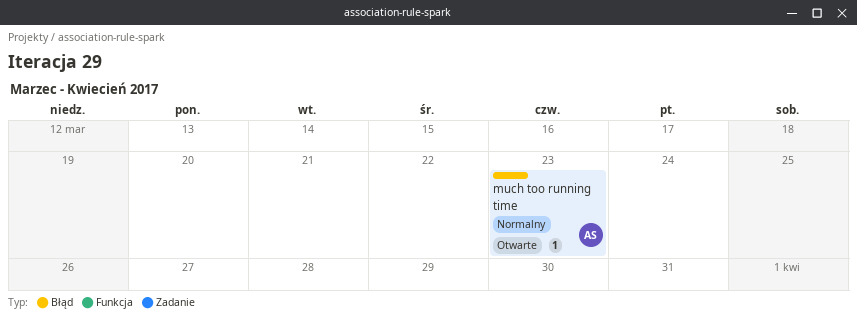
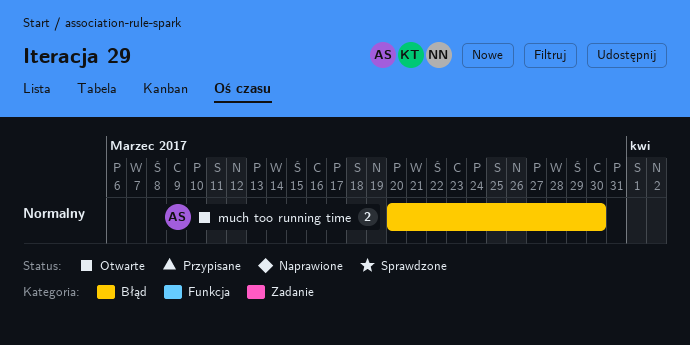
much too running time, estimate: 1 -> 2
much too running time, due: Mar 23 -> Mar 30

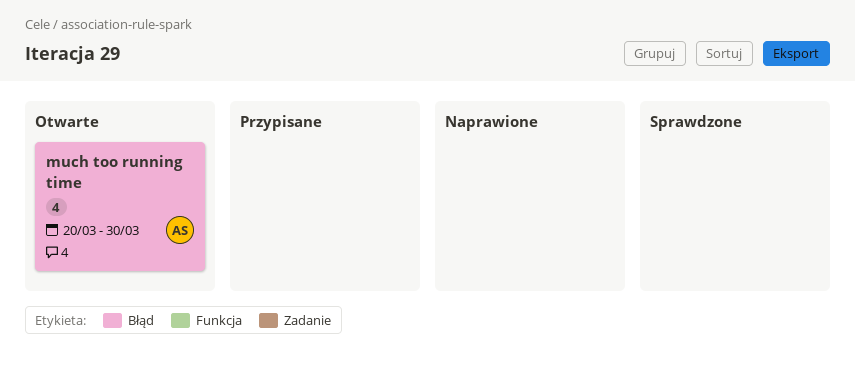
much too running time, estimate: 2 -> 4

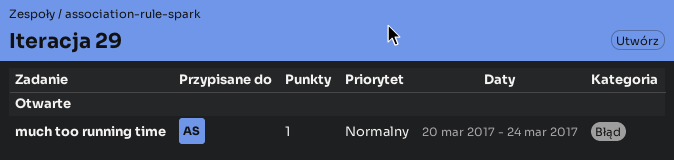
much too running time, estimate: 4 -> 1
much too running time, due: Mar 30 -> Mar 24

